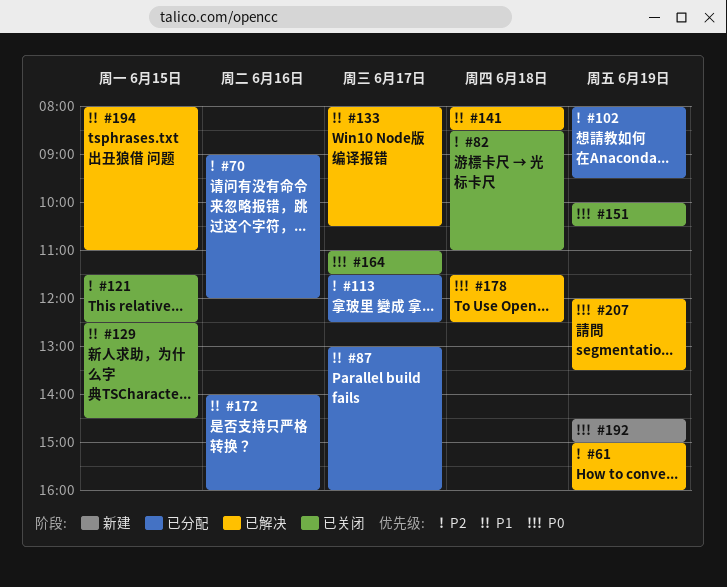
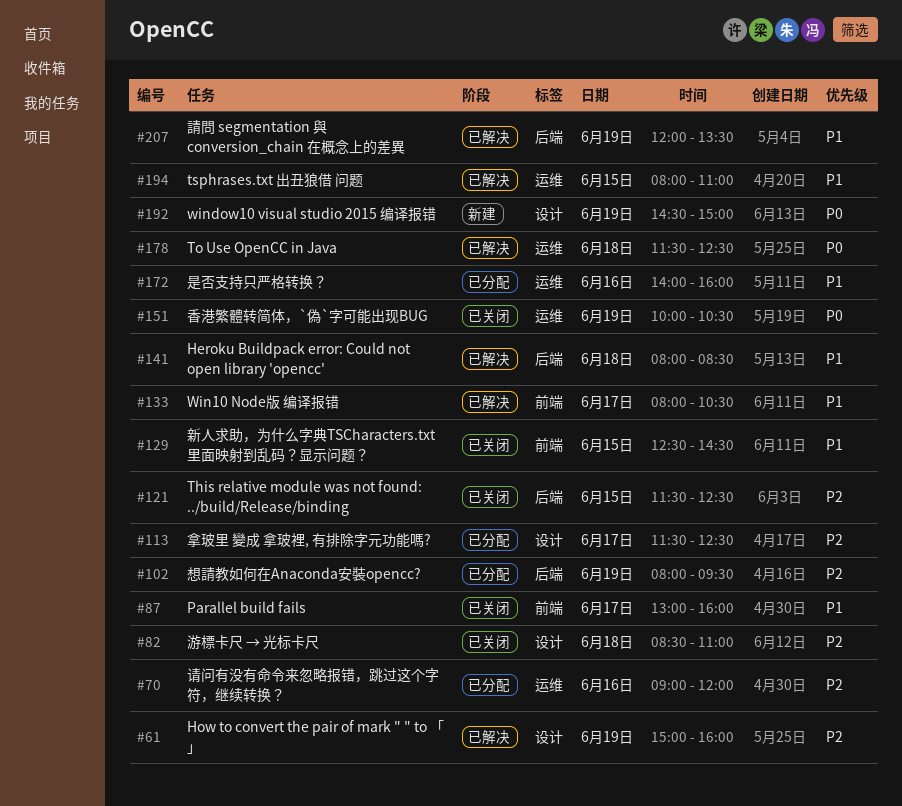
#87, status: 已分配 -> 已关闭
#164: present -> none
#207, priority: P0 -> P1

